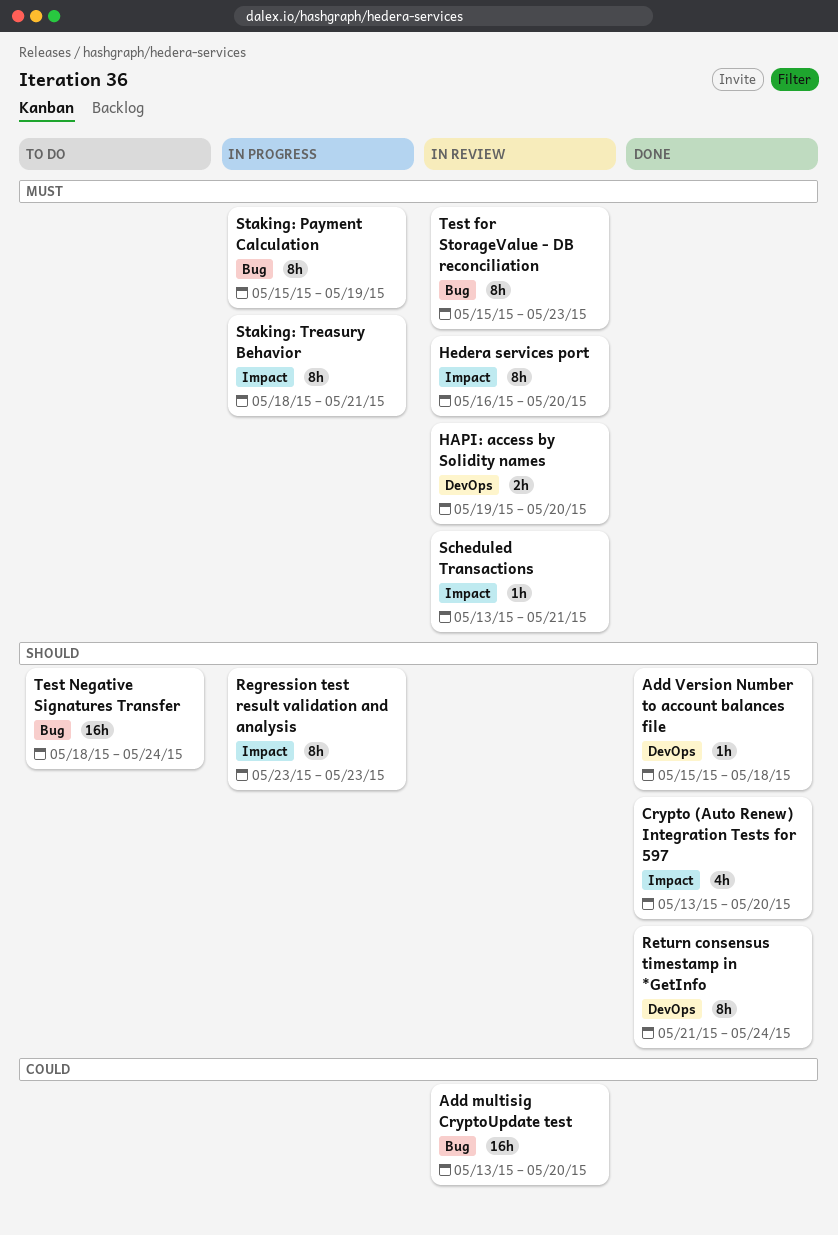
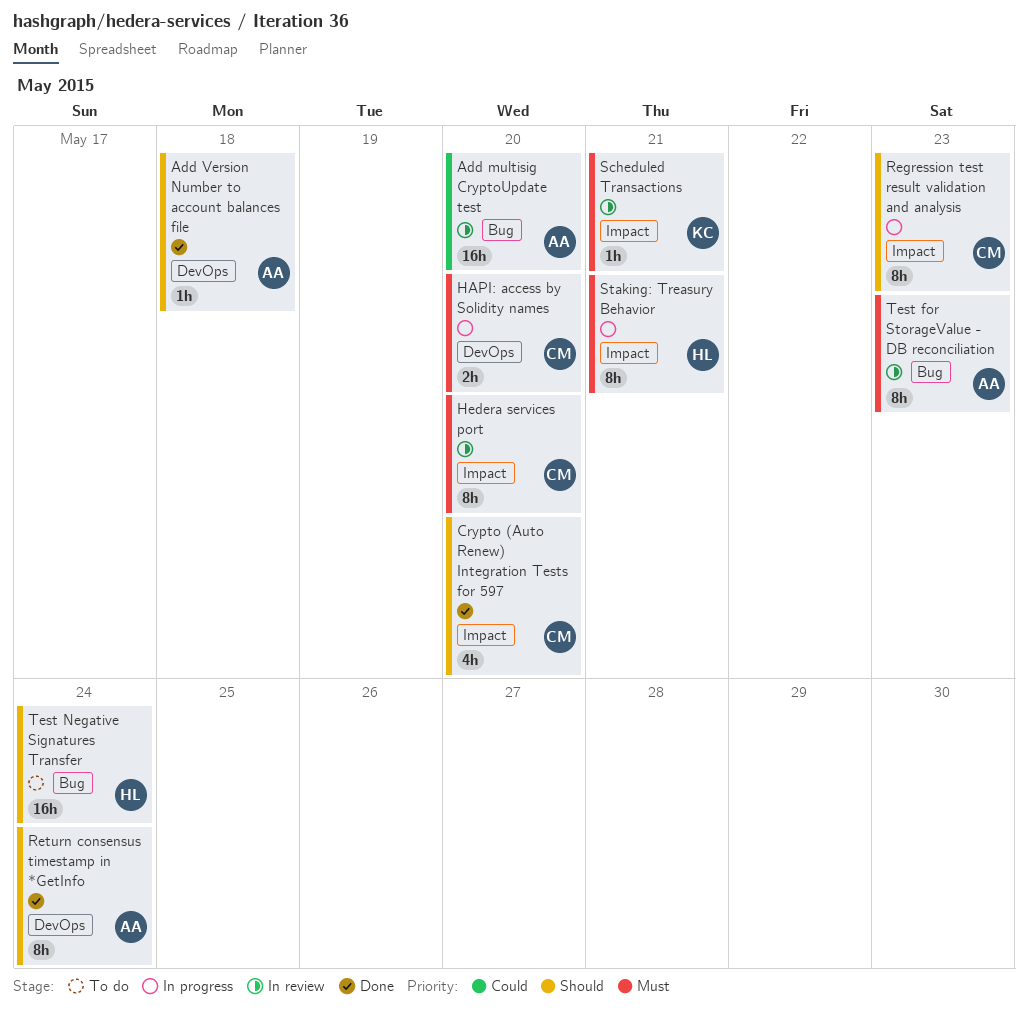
HAPI: access by Solidity names, status: In review -> In progress
Staking: Payment Calculation: present -> none

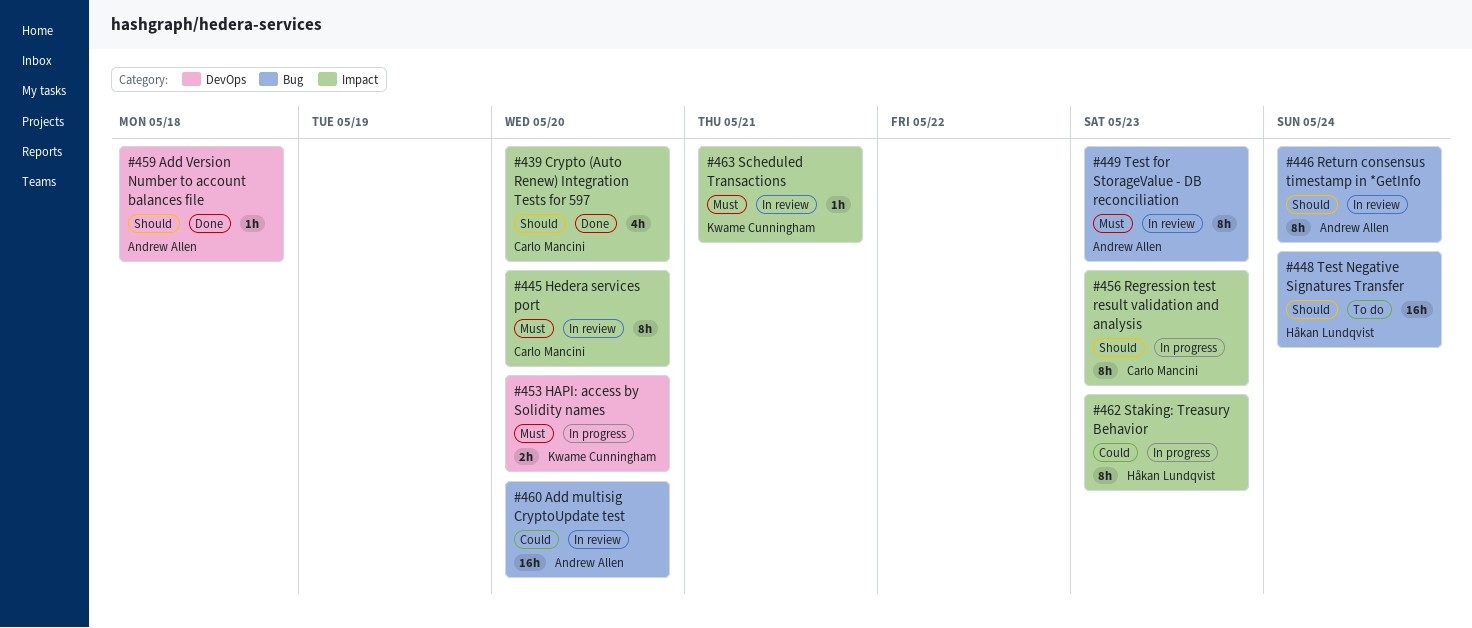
HAPI: access by Solidity names, owner: Carlo Mancini -> Kwame Cunningham
Return consensus timestamp in *GetInfo, status: Done -> In review
Return consensus timestamp in *GetInfo, label: DevOps -> Bug
Staking: Treasury Behavior, priority: Must -> Could
Staking: Treasury Behavior, due: May 21 -> May 23

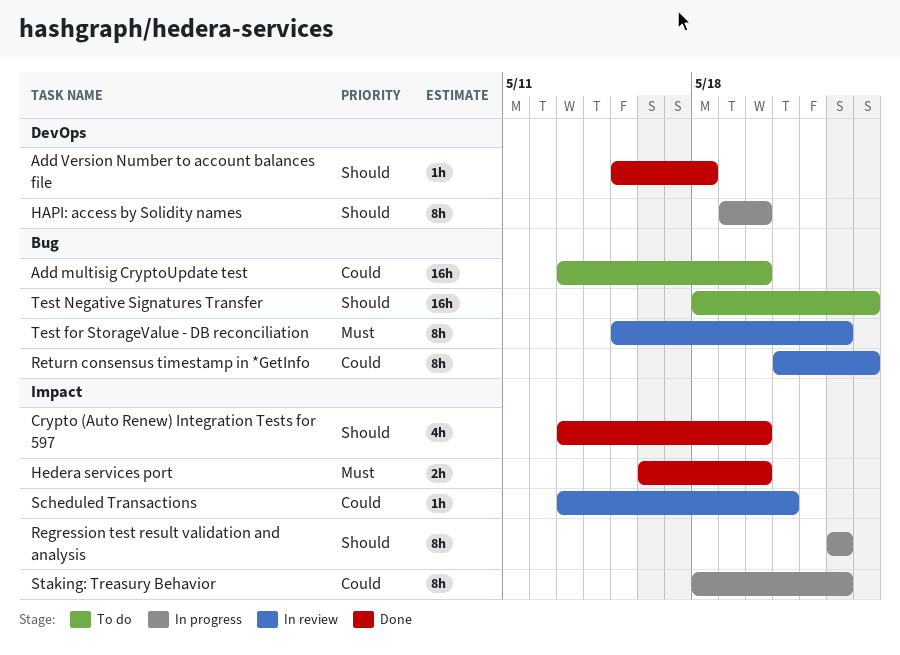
Add multisig CryptoUpdate test, status: In review -> To do
HAPI: access by Solidity names, priority: Must -> Should
HAPI: access by Solidity names, estimate: 2h -> 8h
Hedera services port, status: In review -> Done
Hedera services port, estimate: 8h -> 2h
Return consensus timestamp in *GetInfo, priority: Should -> Could
Scheduled Transactions, priority: Must -> Could

